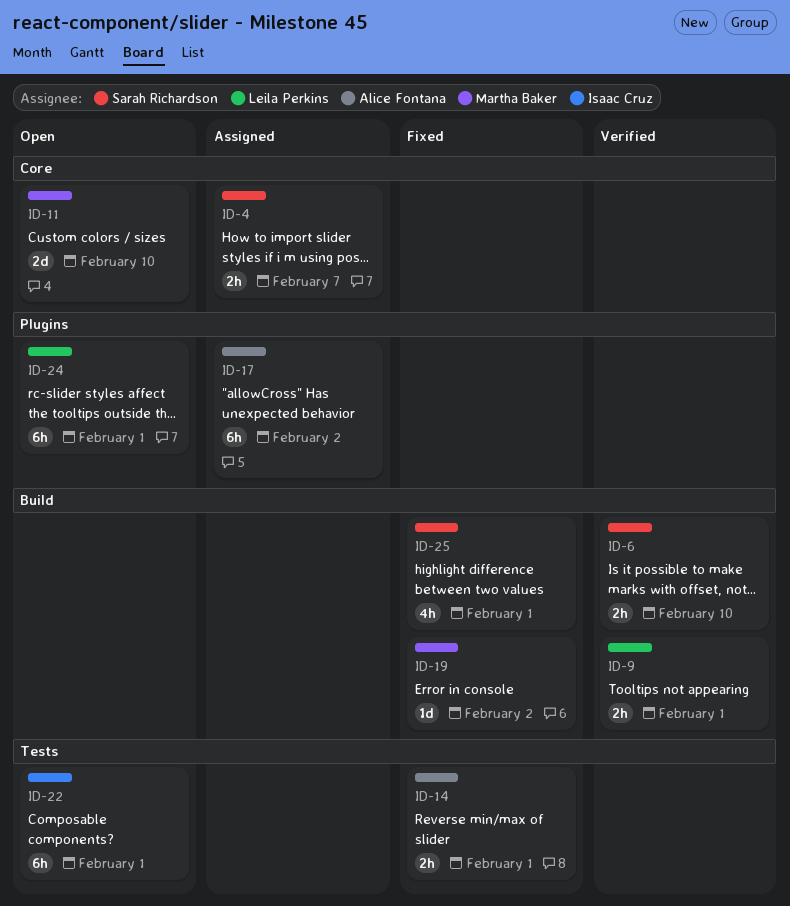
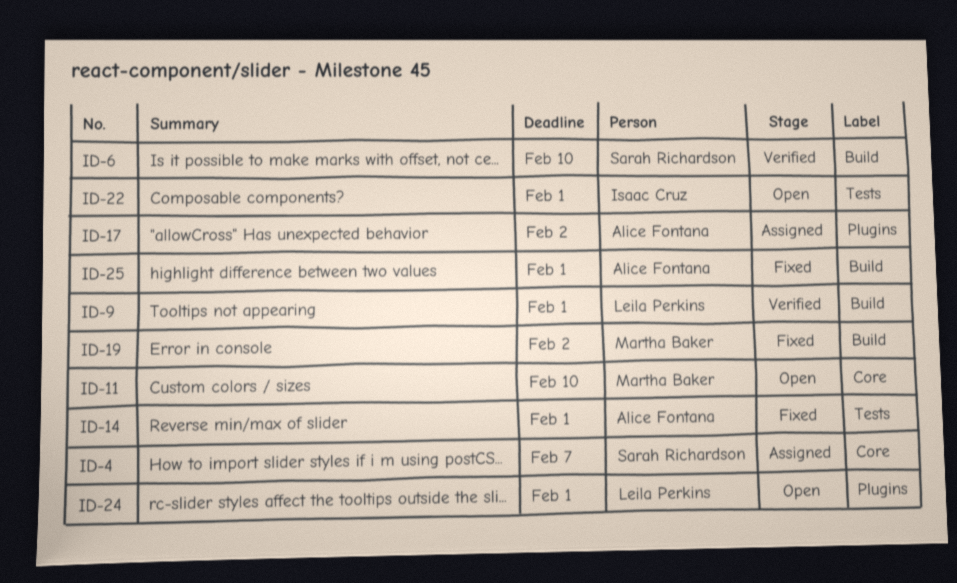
ID-25, owner: Sarah Richardson -> Alice Fontana

